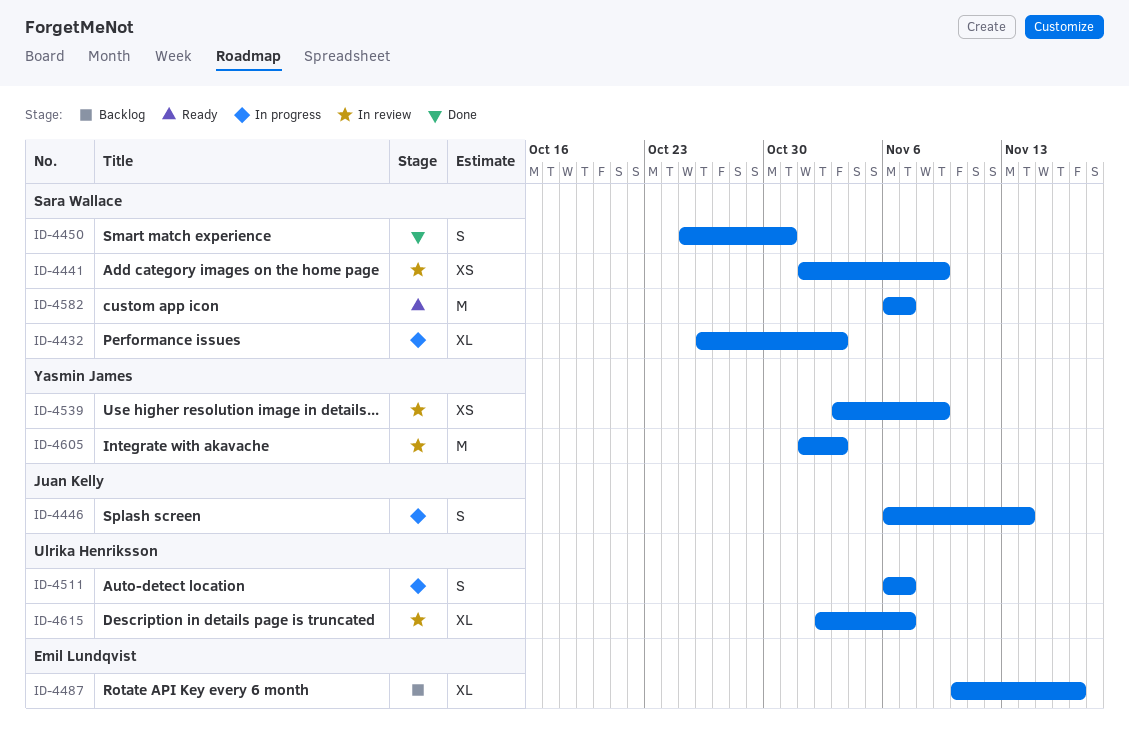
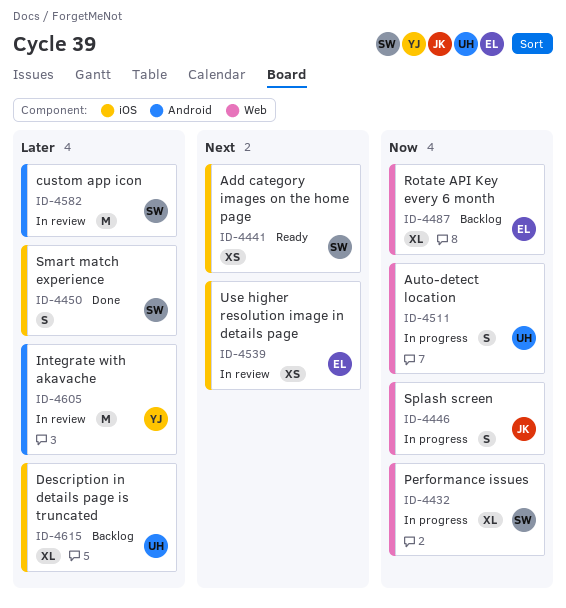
ID-4441, status: In review -> Ready
ID-4539, owner: Yasmin James -> Emil Lundqvist
ID-4582, status: Ready -> In review
ID-4615, status: In review -> Backlog

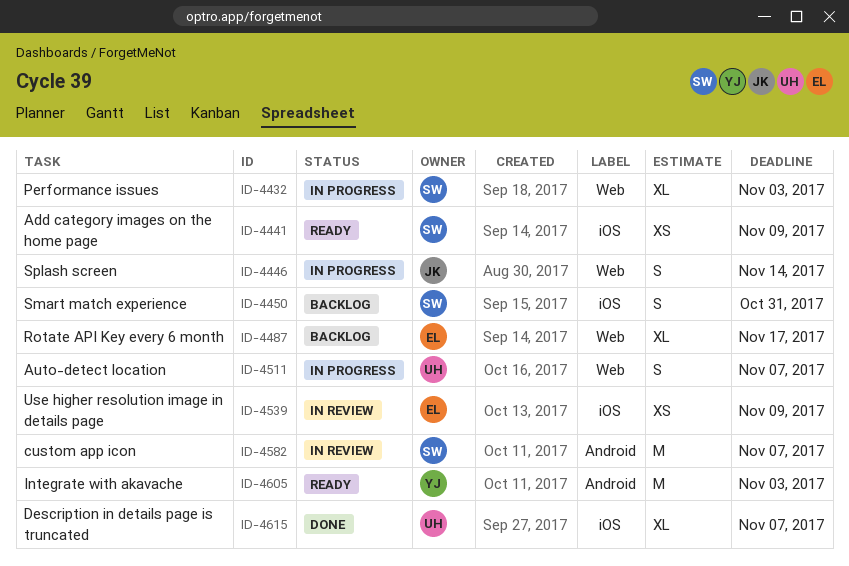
ID-4450, status: Done -> Backlog
ID-4605, status: In review -> Ready
ID-4615, status: Backlog -> Done

